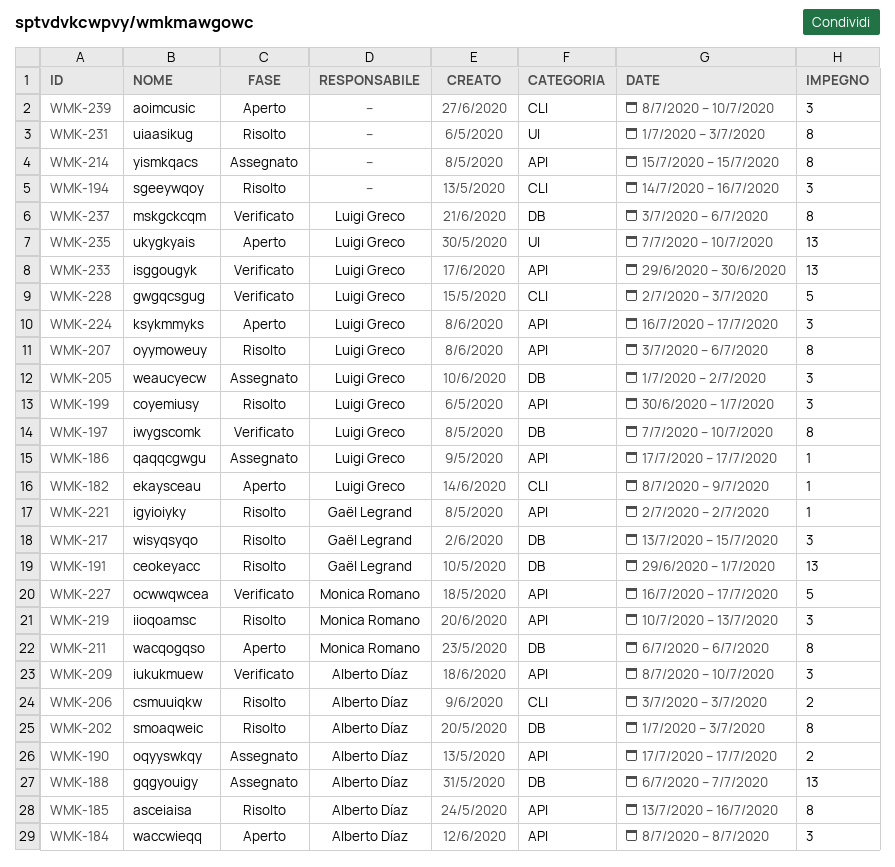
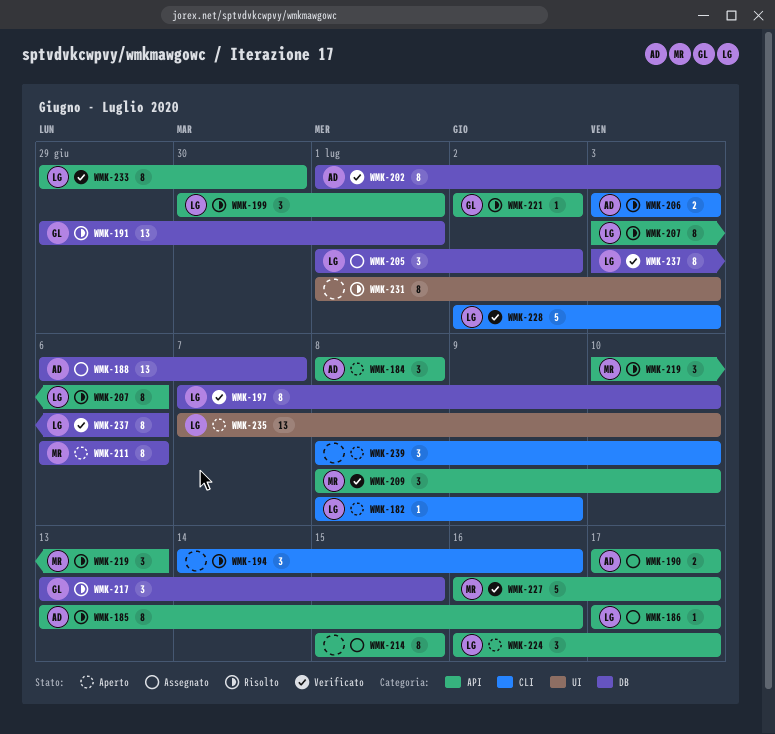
WMK-202, status: Risolto -> Verificato
WMK-209, owner: Alberto Díaz -> Monica Romano
WMK-233, estimate: 13 -> 8

